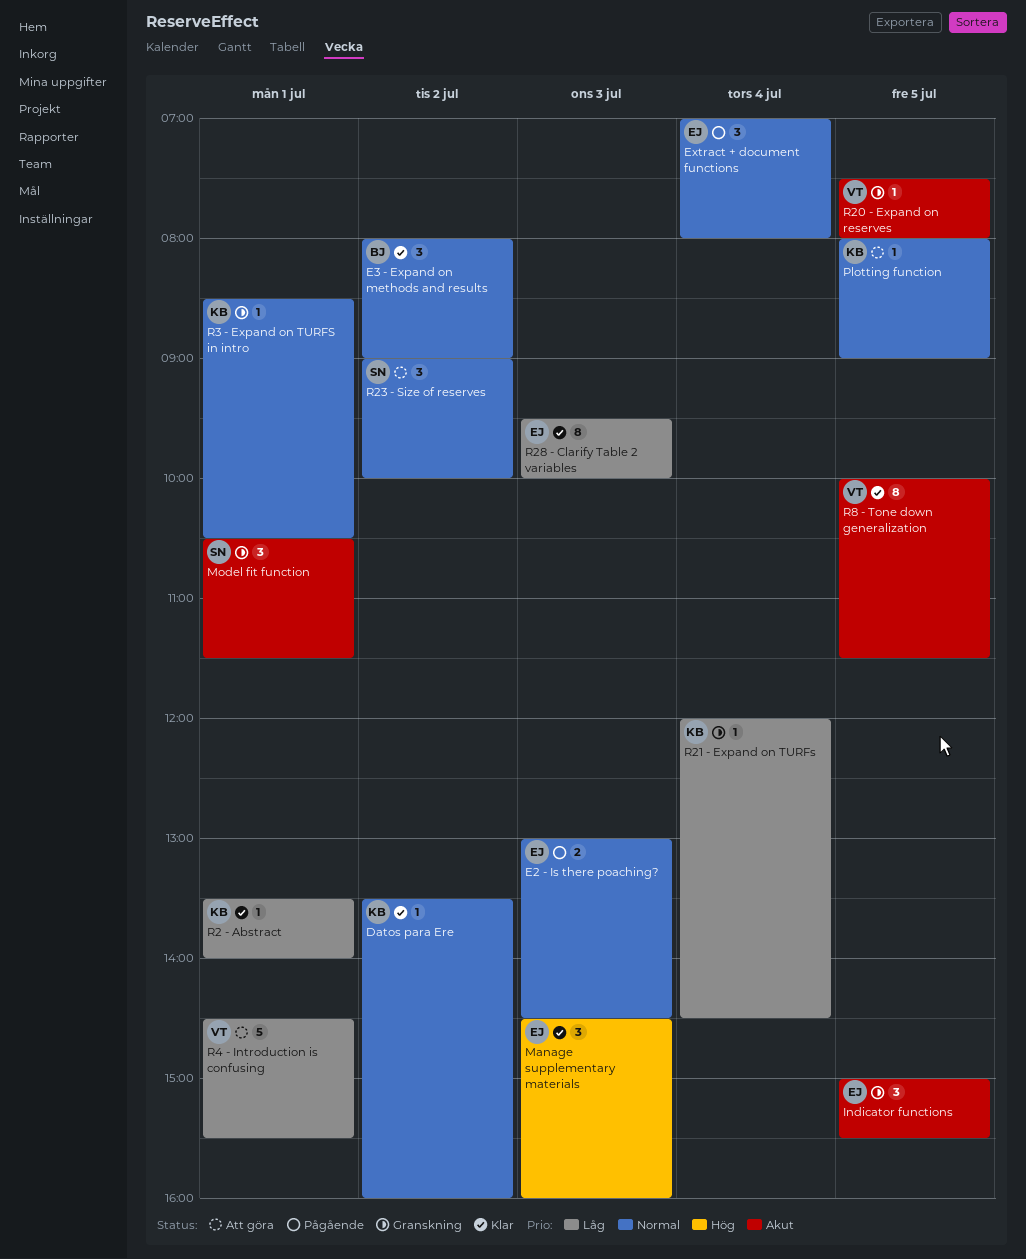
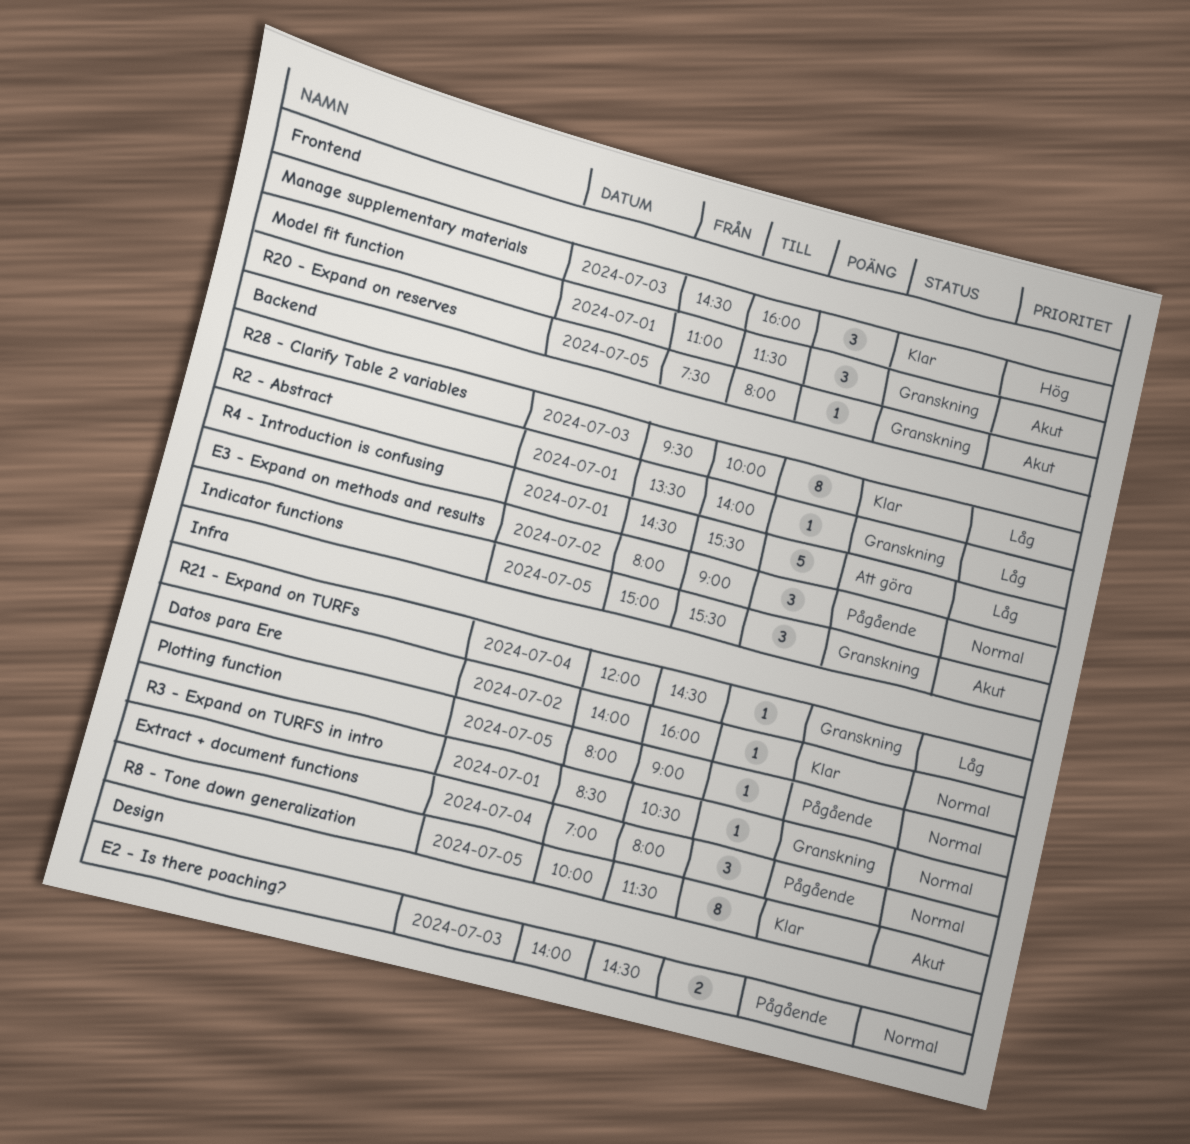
Datos para Ere, begins: 13:30 -> 14:00
E2 - Is there poaching?, begins: 13:00 -> 14:00
E3 - Expand on methods and results, status: Klar -> Pågående
Model fit function, begins: 10:30 -> 11:00
Plotting function, status: Att göra -> Pågående
R2 - Abstract, status: Klar -> Granskning
R23 - Size of reserves: present -> none

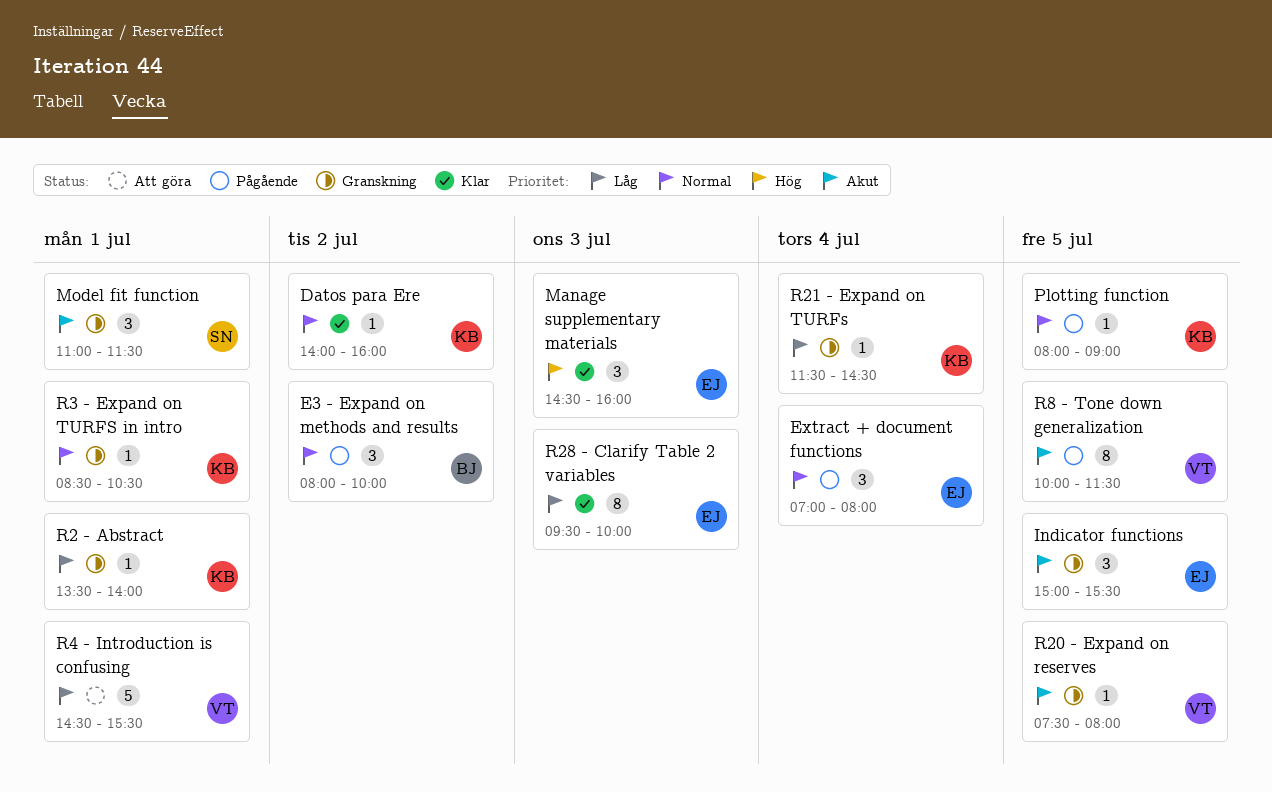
E2 - Is there poaching?: present -> none
E3 - Expand on methods and results, ends: 09:00 -> 10:00
R21 - Expand on TURFs, begins: 12:00 -> 11:30
R8 - Tone down generalization, status: Klar -> Pågående

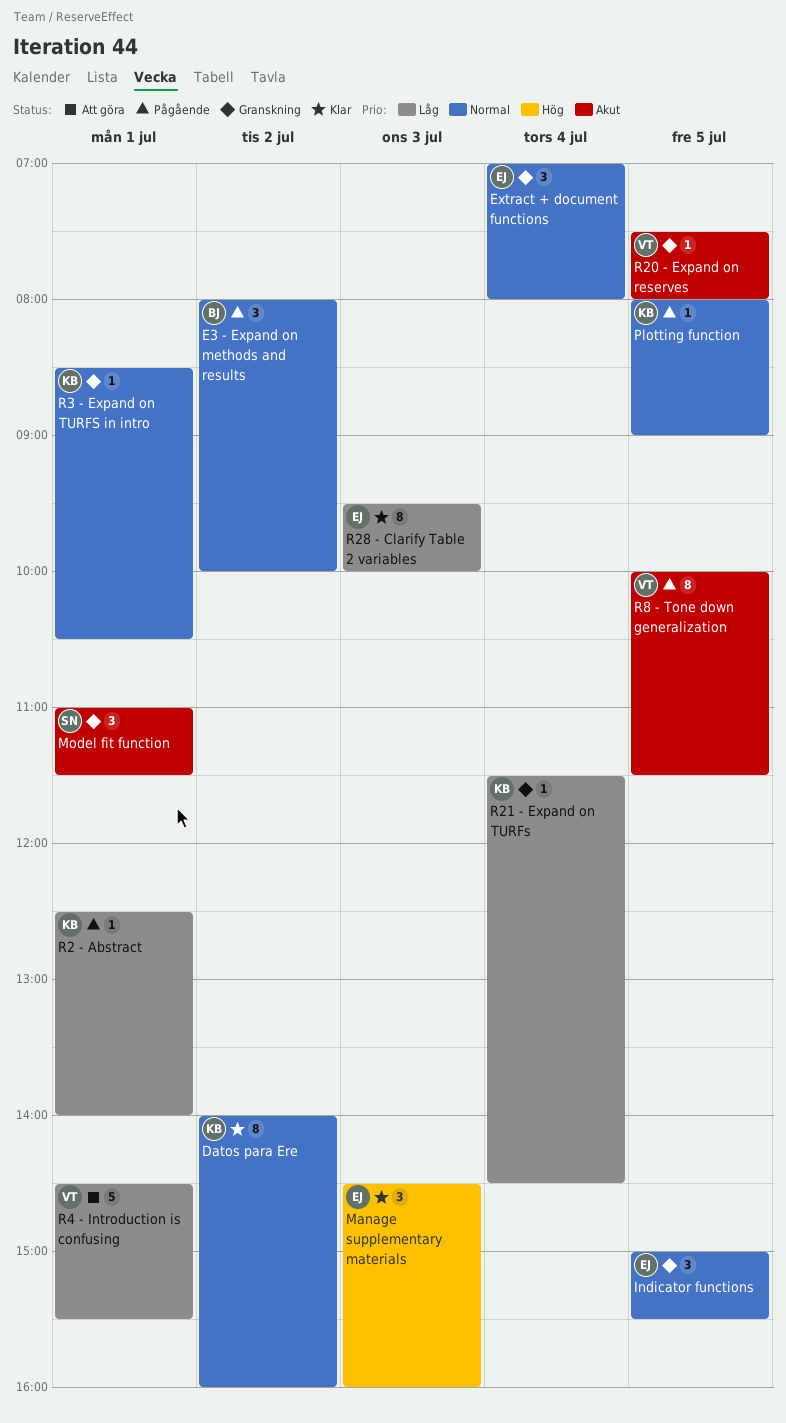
Datos para Ere, estimate: 1 -> 8
Extract + document functions, status: Pågående -> Granskning
Indicator functions, priority: Akut -> Normal
R2 - Abstract, status: Granskning -> Pågående
R2 - Abstract, begins: 13:30 -> 12:30

